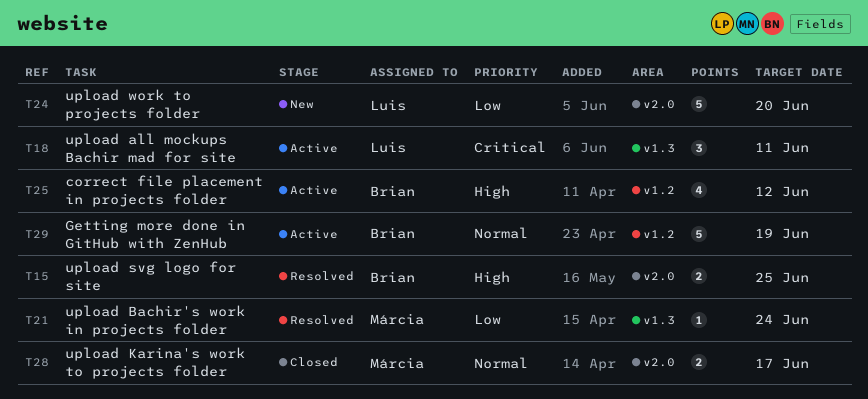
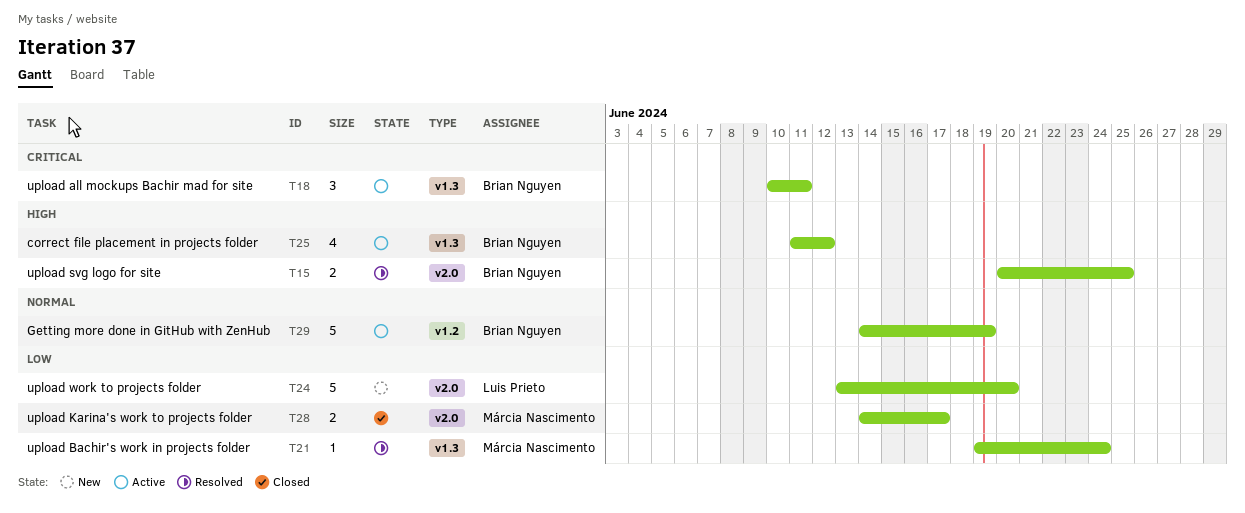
T18, owner: Luis Prieto -> Brian Nguyen
T25, label: v1.2 -> v1.3
T28, priority: Normal -> Low

